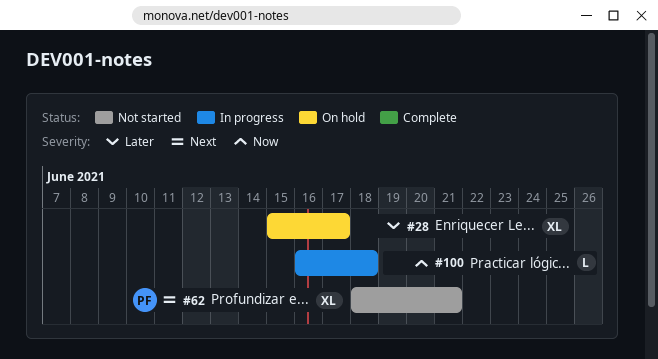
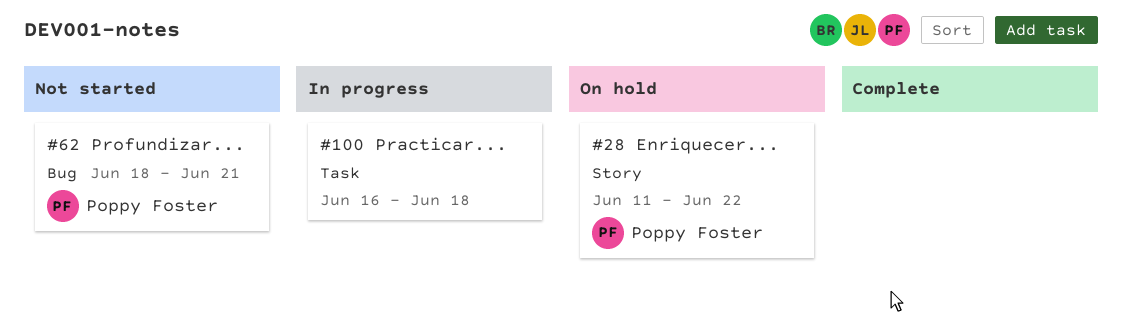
#28, owner: none -> Poppy Foster
#28, start: Jun 15 -> Jun 11
#28, due: Jun 17 -> Jun 22

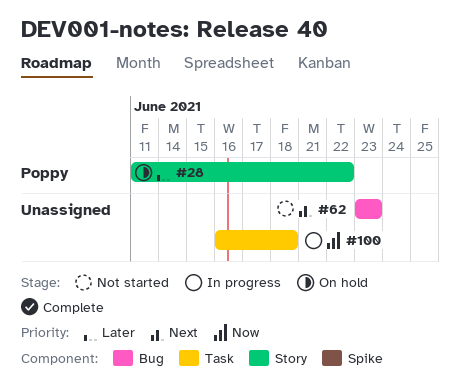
#62, owner: Poppy Foster -> none
#62, start: Jun 18 -> Jun 23
#62, due: Jun 21 -> Jun 23

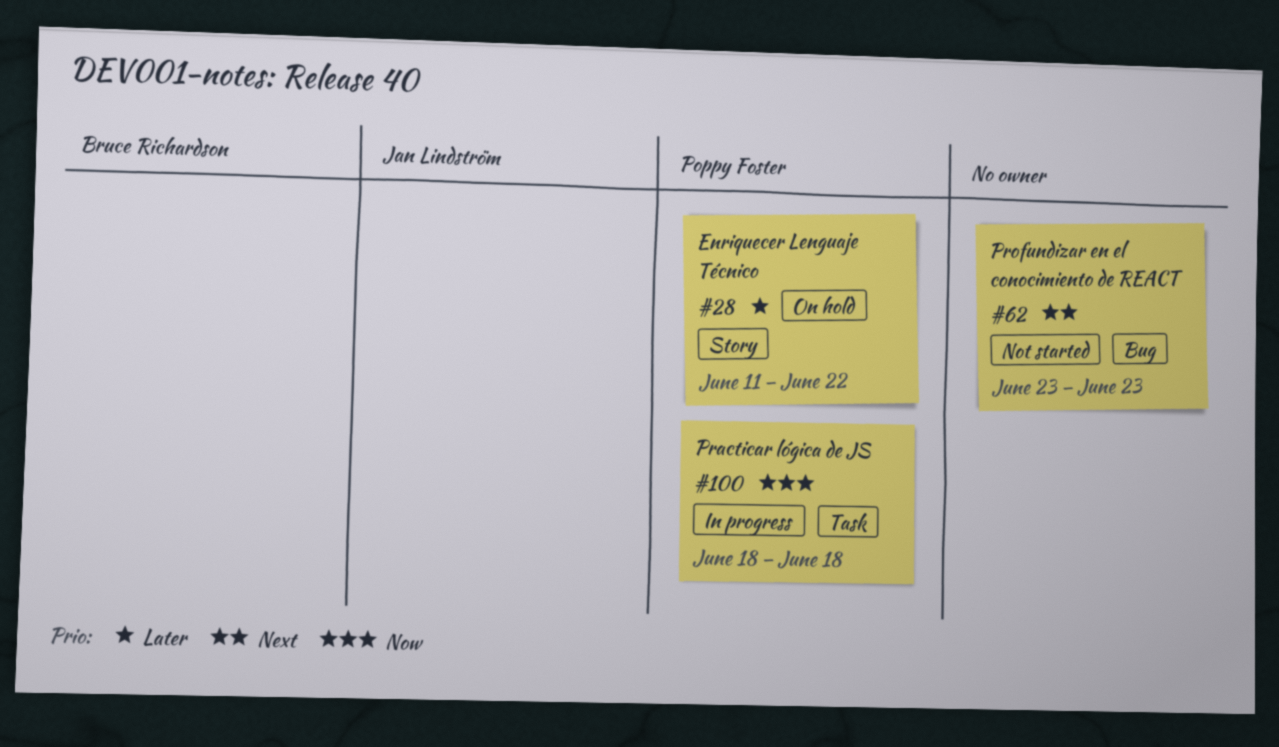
#100, owner: none -> Poppy Foster
#100, start: Jun 16 -> Jun 18

